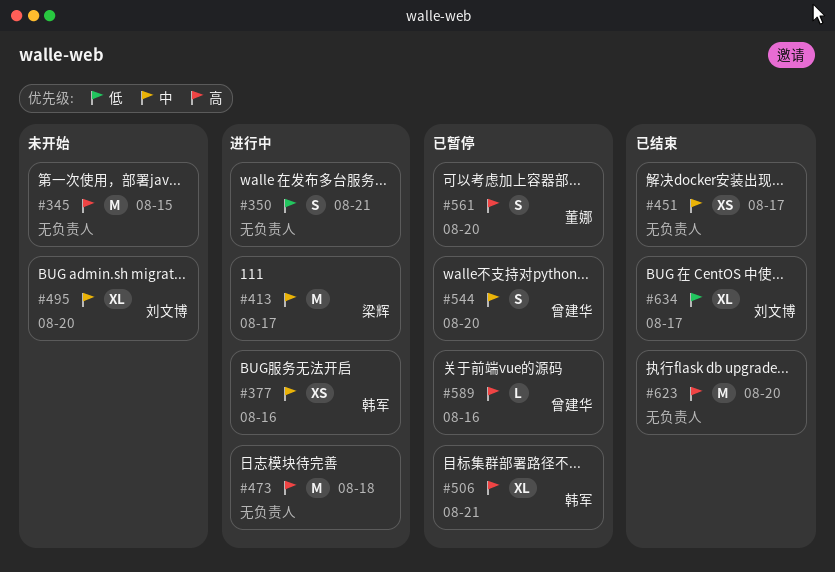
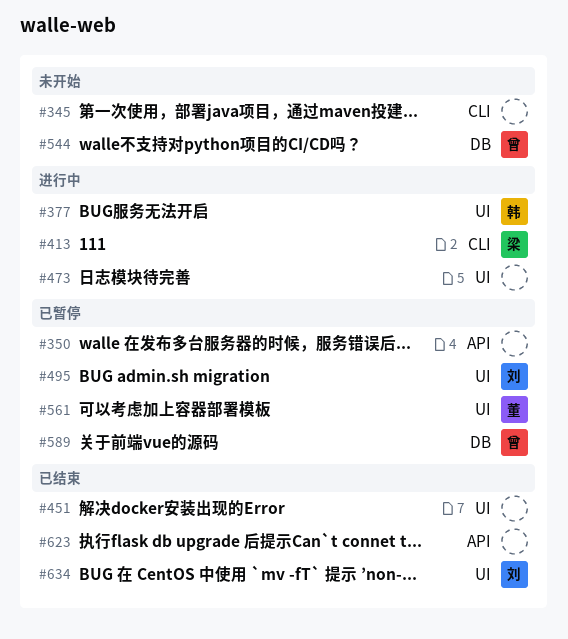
#350, status: 进行中 -> 已暂停
#495, status: 未开始 -> 已暂停
#506: present -> none
#544, status: 已暂停 -> 未开始

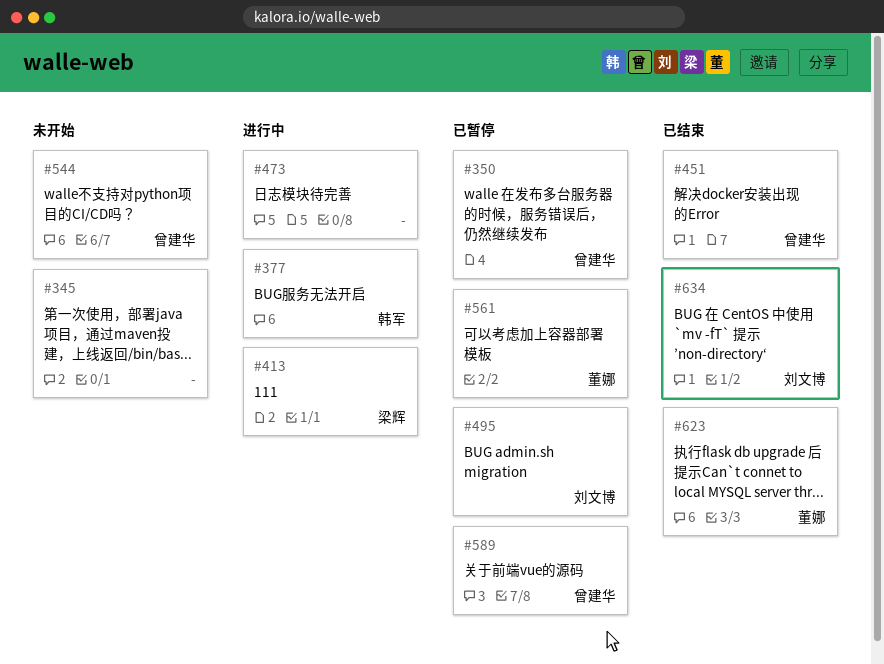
#350, owner: none -> 曾建华
#451, owner: none -> 曾建华
#623, owner: none -> 董娜

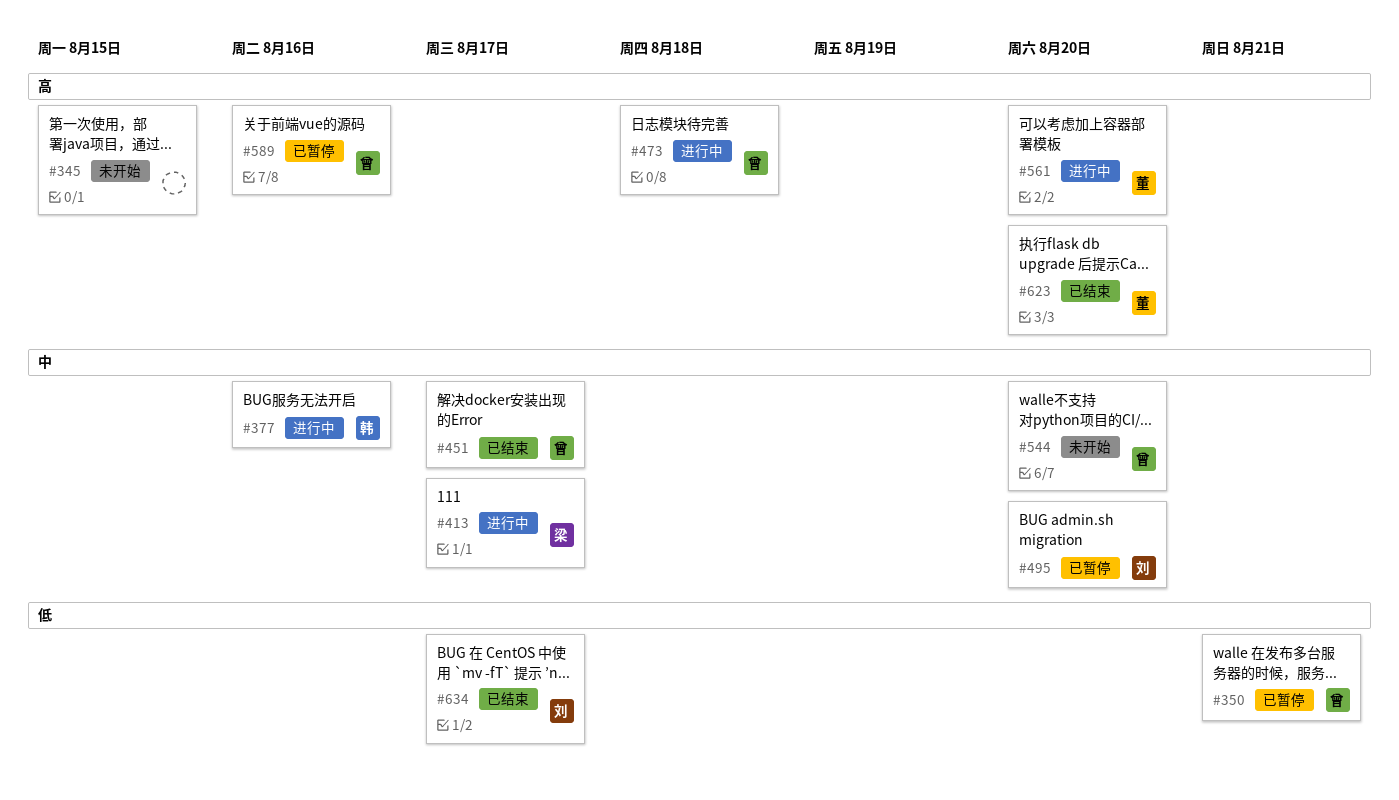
#473, owner: none -> 曾建华
#561, status: 已暂停 -> 进行中

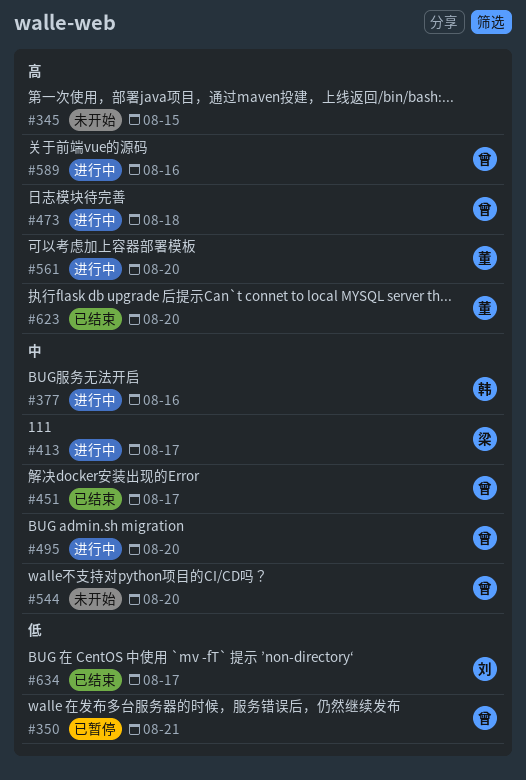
#495, status: 已暂停 -> 进行中
#495, owner: 刘 -> 曾
#589, status: 已暂停 -> 进行中

